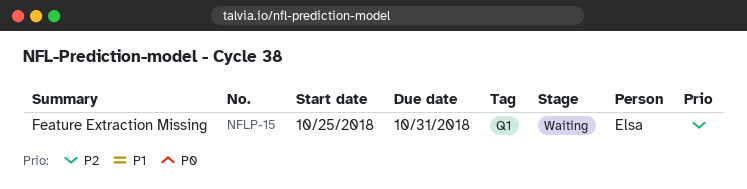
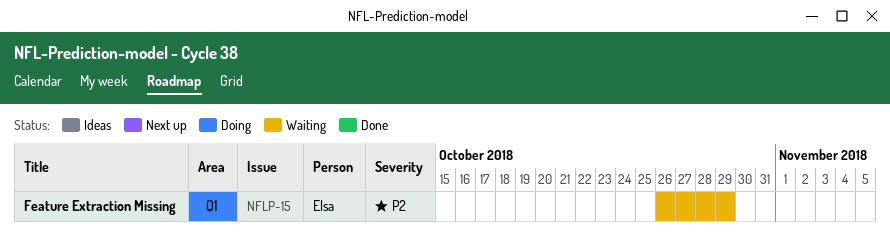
NFLP-15, start: Oct 25 -> Oct 26
NFLP-15, due: Oct 31 -> Oct 29

